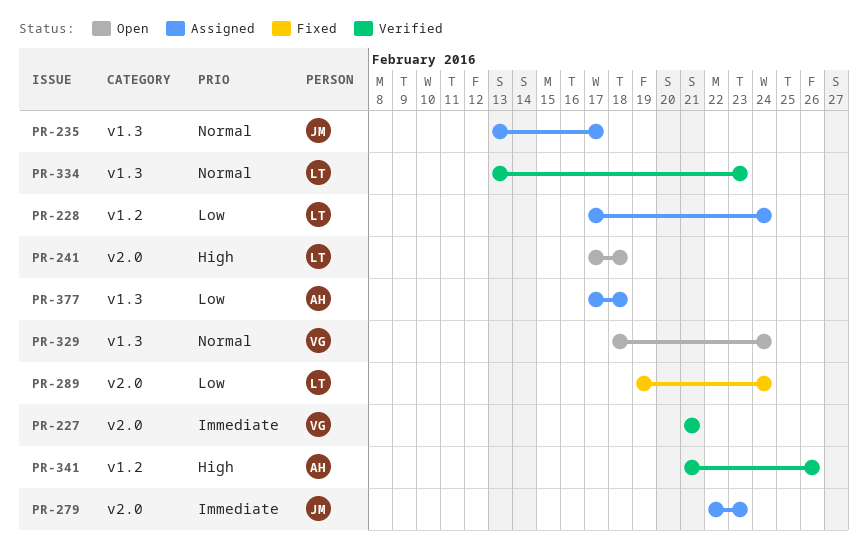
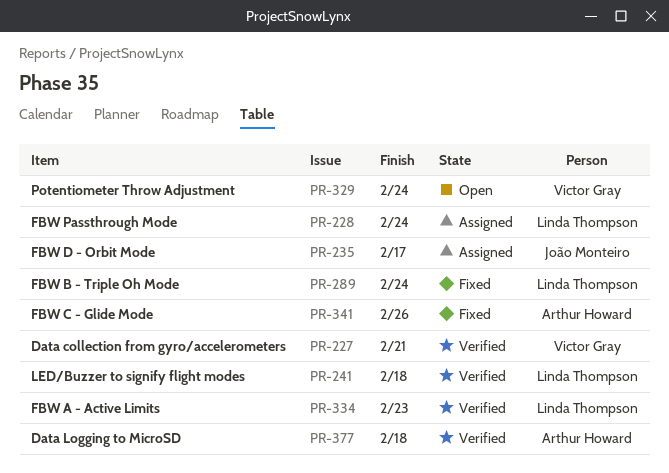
PR-241, status: Open -> Verified
PR-279: present -> none
PR-341, status: Verified -> Fixed
PR-377, status: Assigned -> Verified

